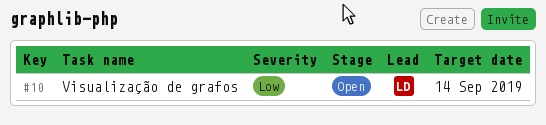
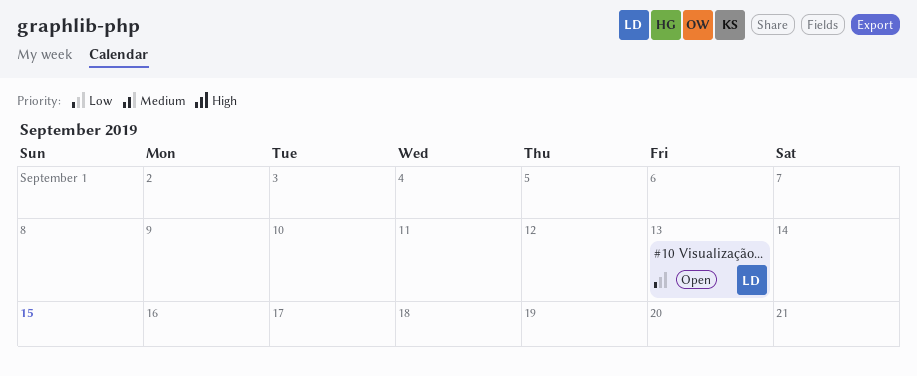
#10, due: Sep 14 -> Sep 13

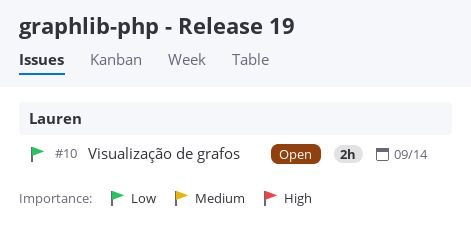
#10, due: Sep 13 -> Sep 14

